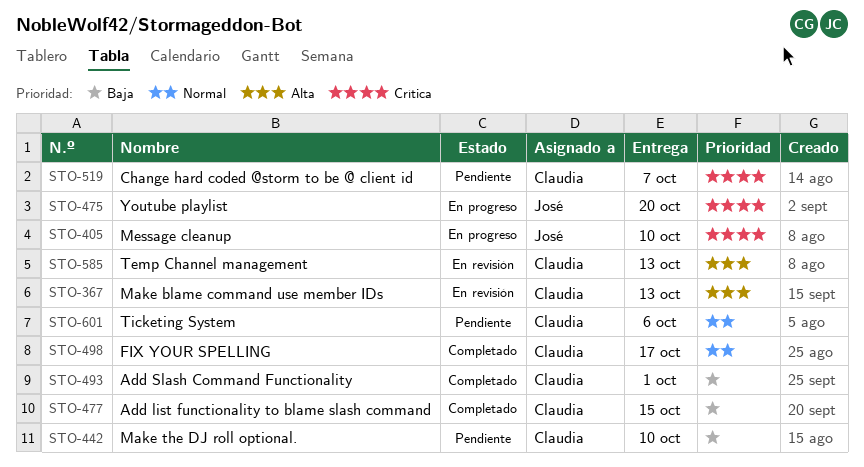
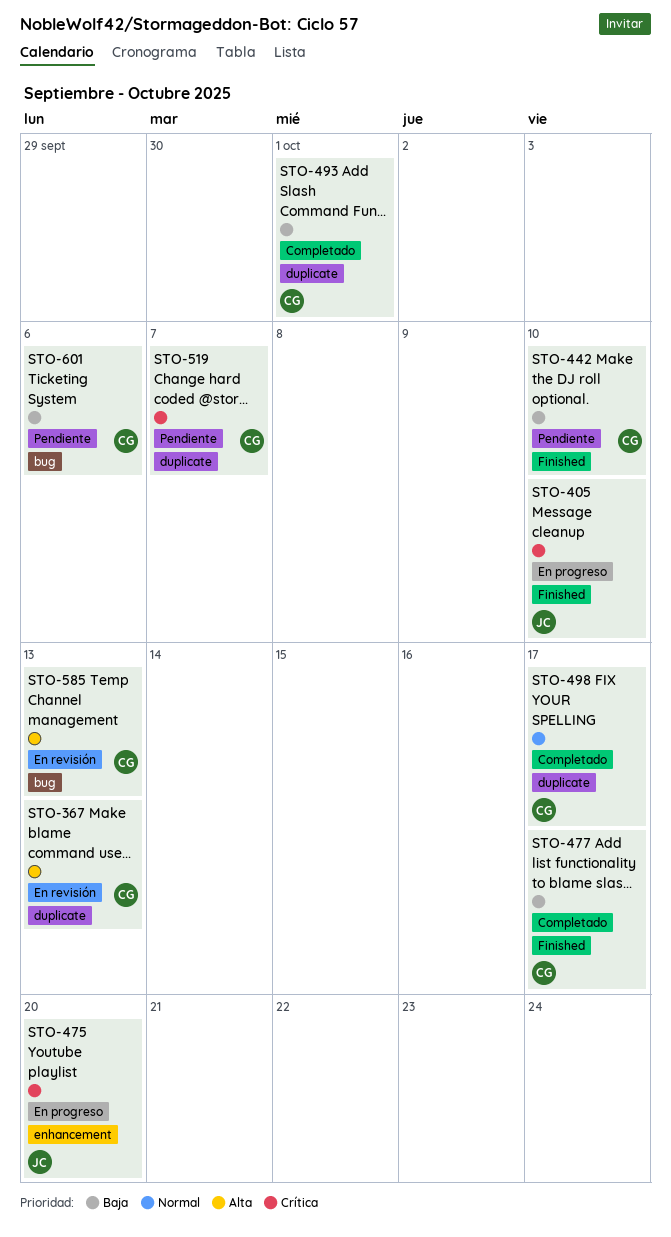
STO-477, due: Oct 15 -> Oct 17
STO-601, priority: Normal -> Baja

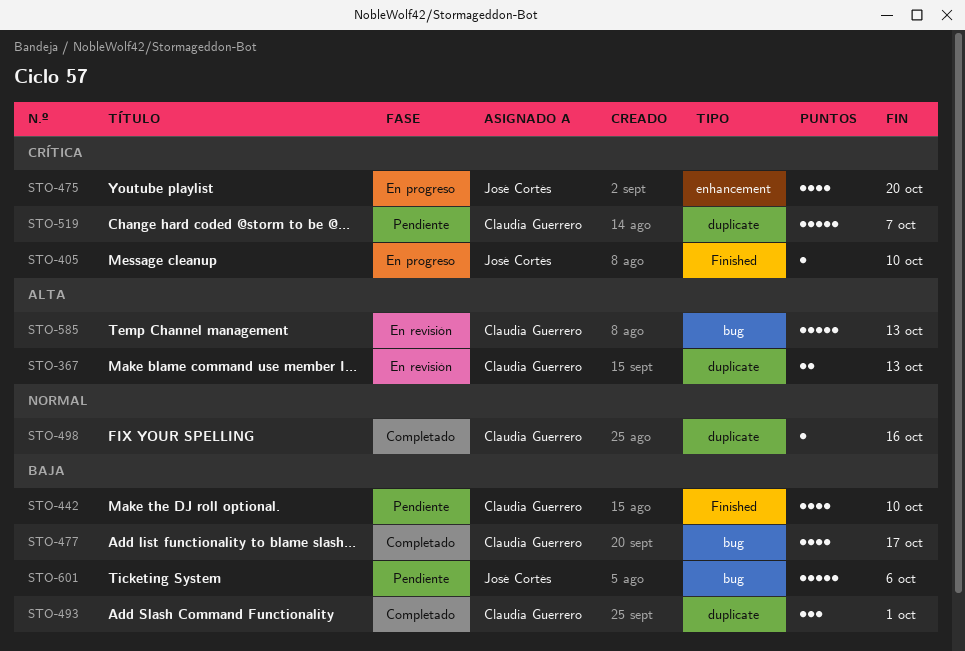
STO-477, label: Finished -> bug
STO-498, due: Oct 17 -> Oct 16
STO-601, owner: Claudia Guerrero -> José Cortés

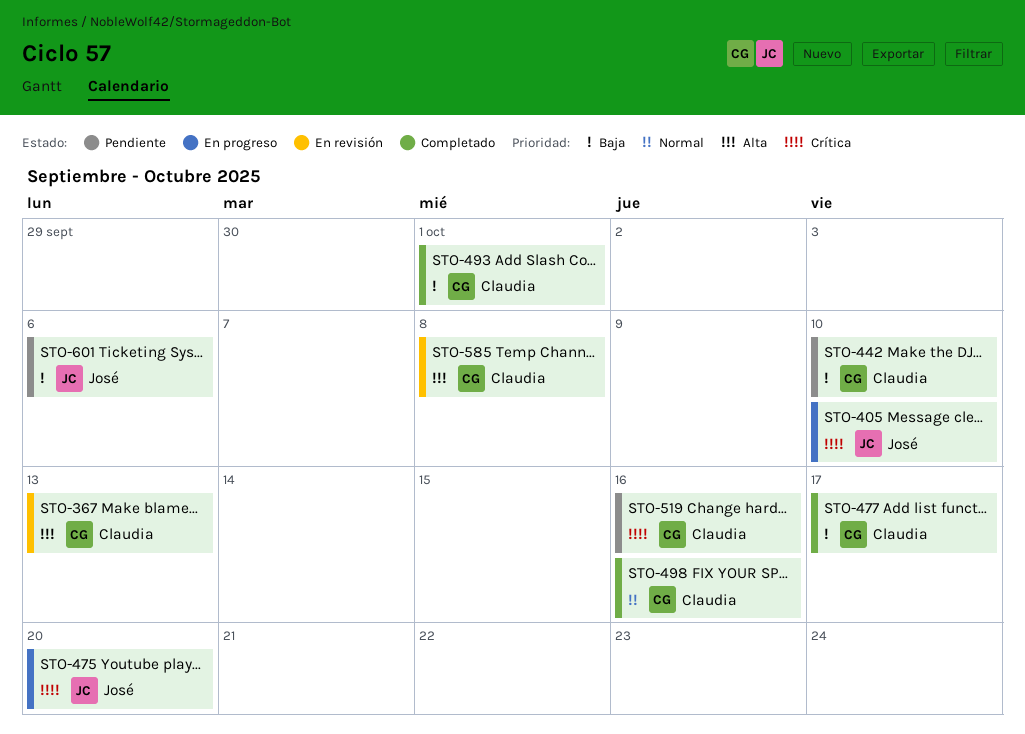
STO-519, due: Oct 7 -> Oct 16
STO-585, due: Oct 13 -> Oct 8

